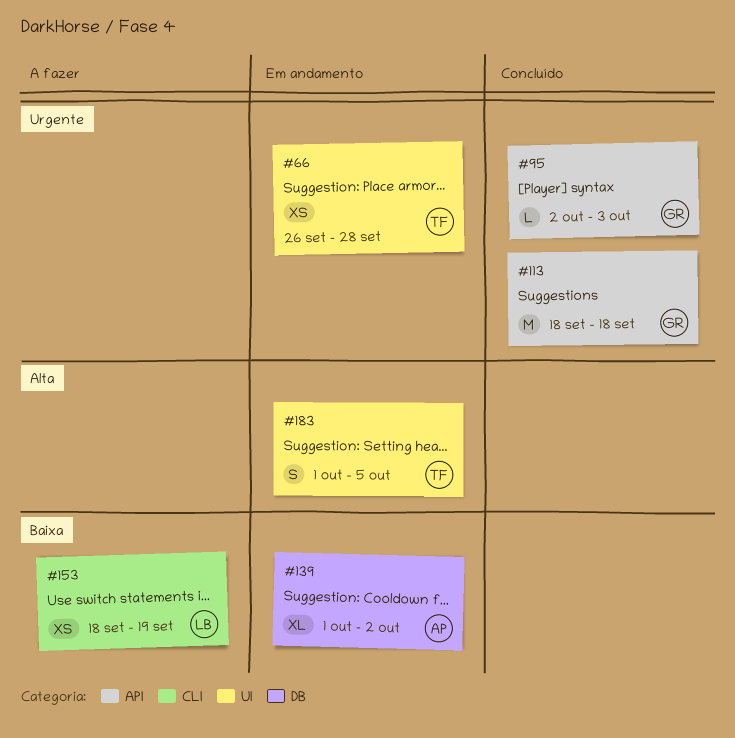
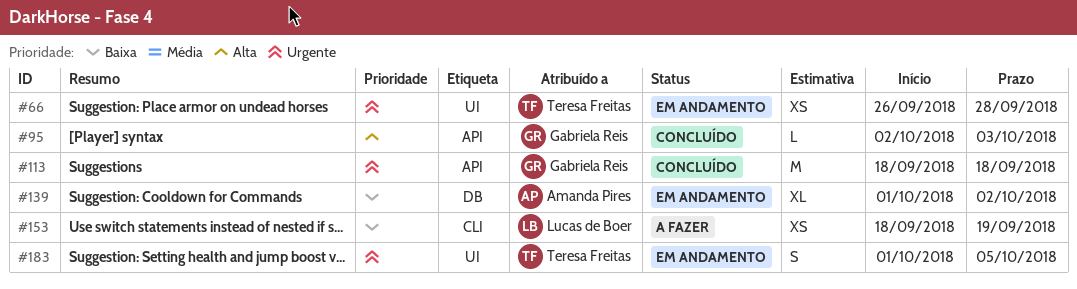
#95, priority: Urgente -> Alta
#183, priority: Alta -> Urgente

